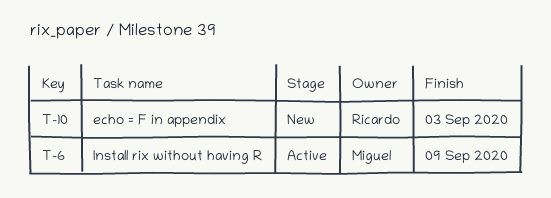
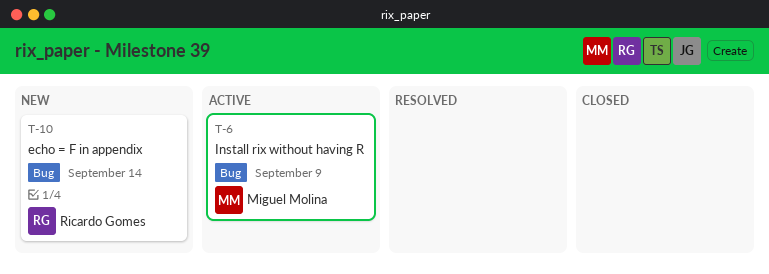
T-10, due: Sep 3 -> Sep 14

